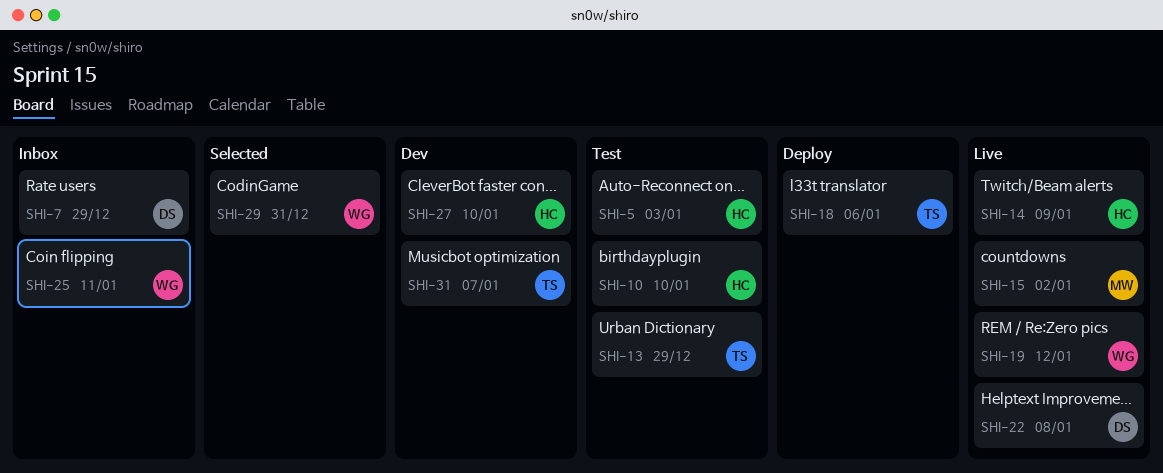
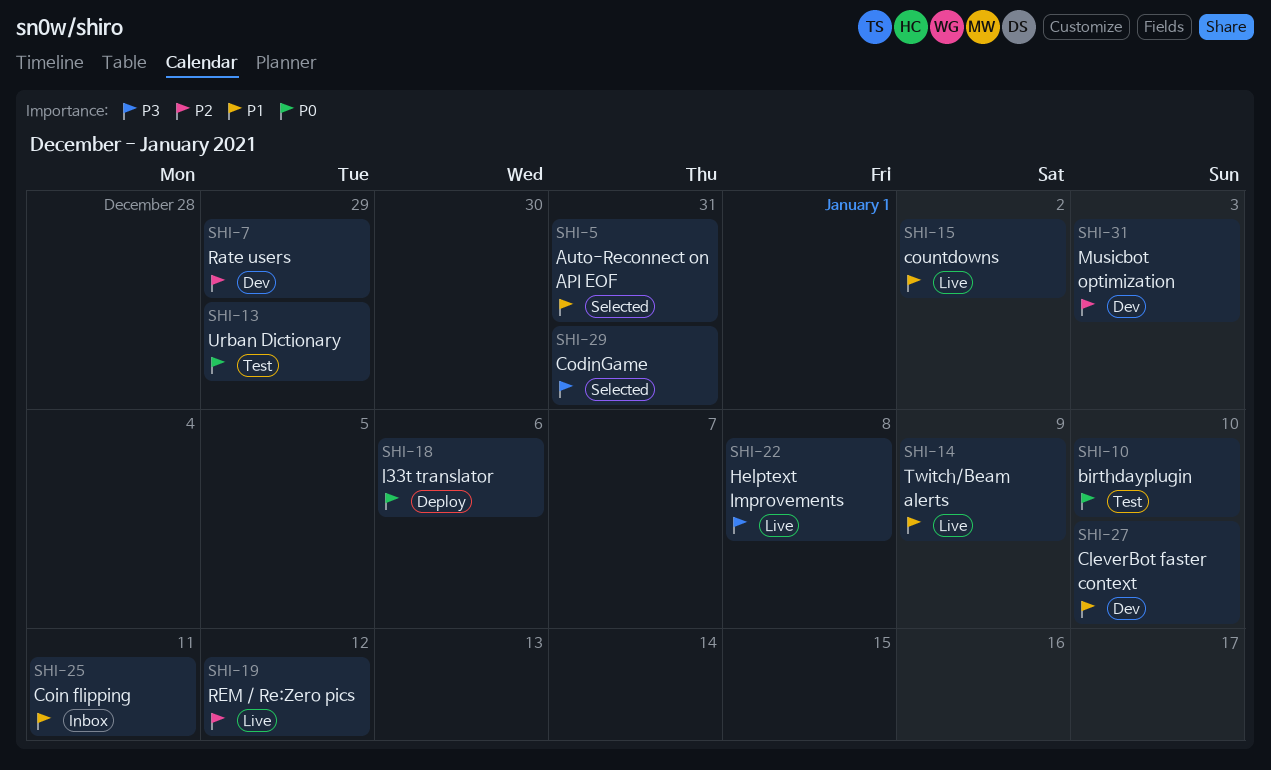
SHI-5, status: Test -> Selected
SHI-5, due: Jan 3 -> Dec 31
SHI-7, status: Inbox -> Dev
SHI-31, due: Jan 7 -> Jan 3

